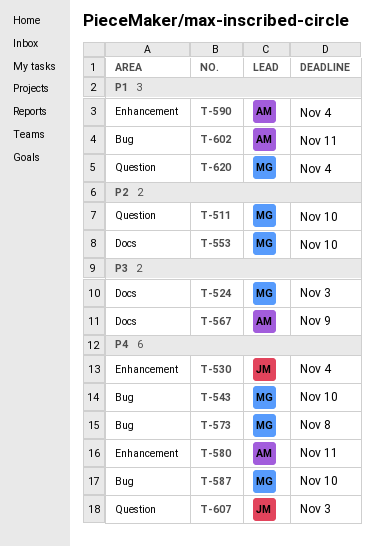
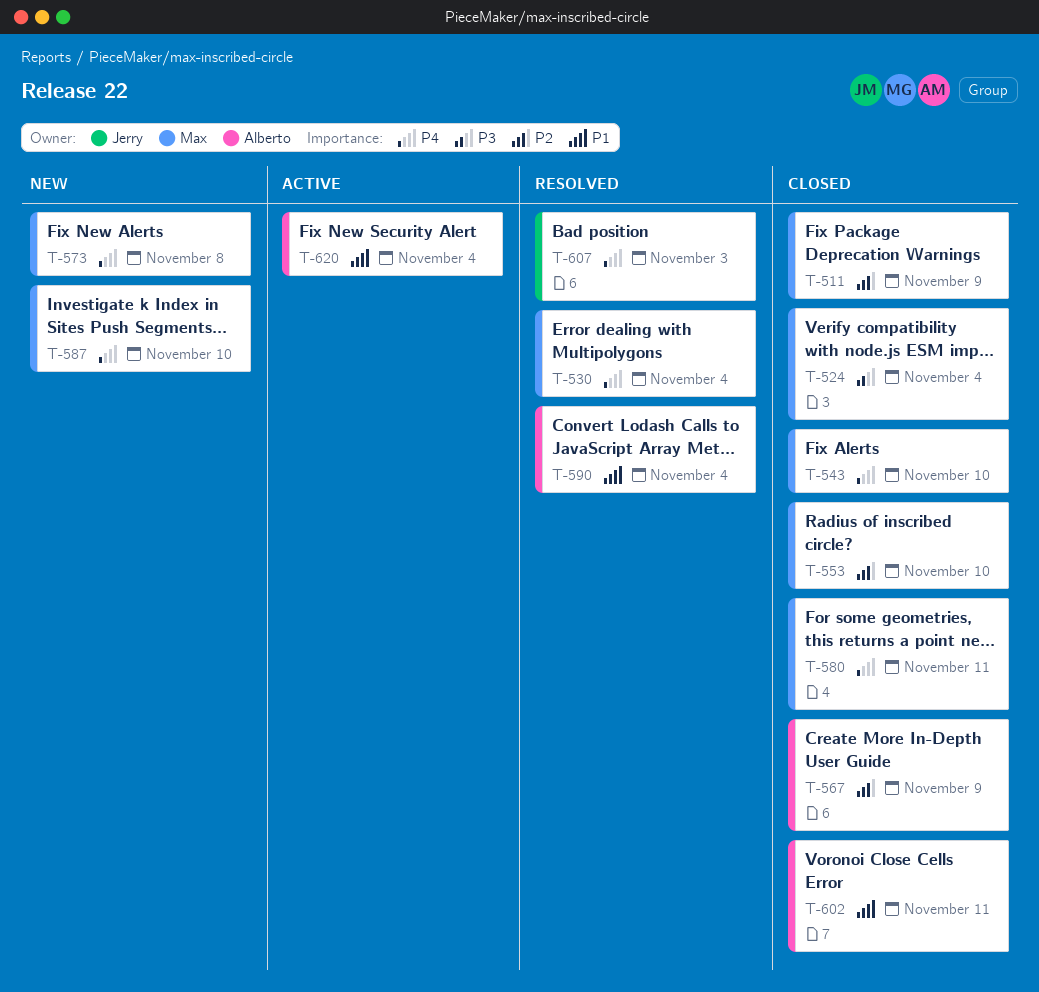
T-511, due: Nov 10 -> Nov 9
T-524, due: Nov 3 -> Nov 4
T-530, owner: Jerry -> Max
T-567, priority: P3 -> P2
T-580, owner: Alberto -> Max
T-620, owner: Max -> Alberto

